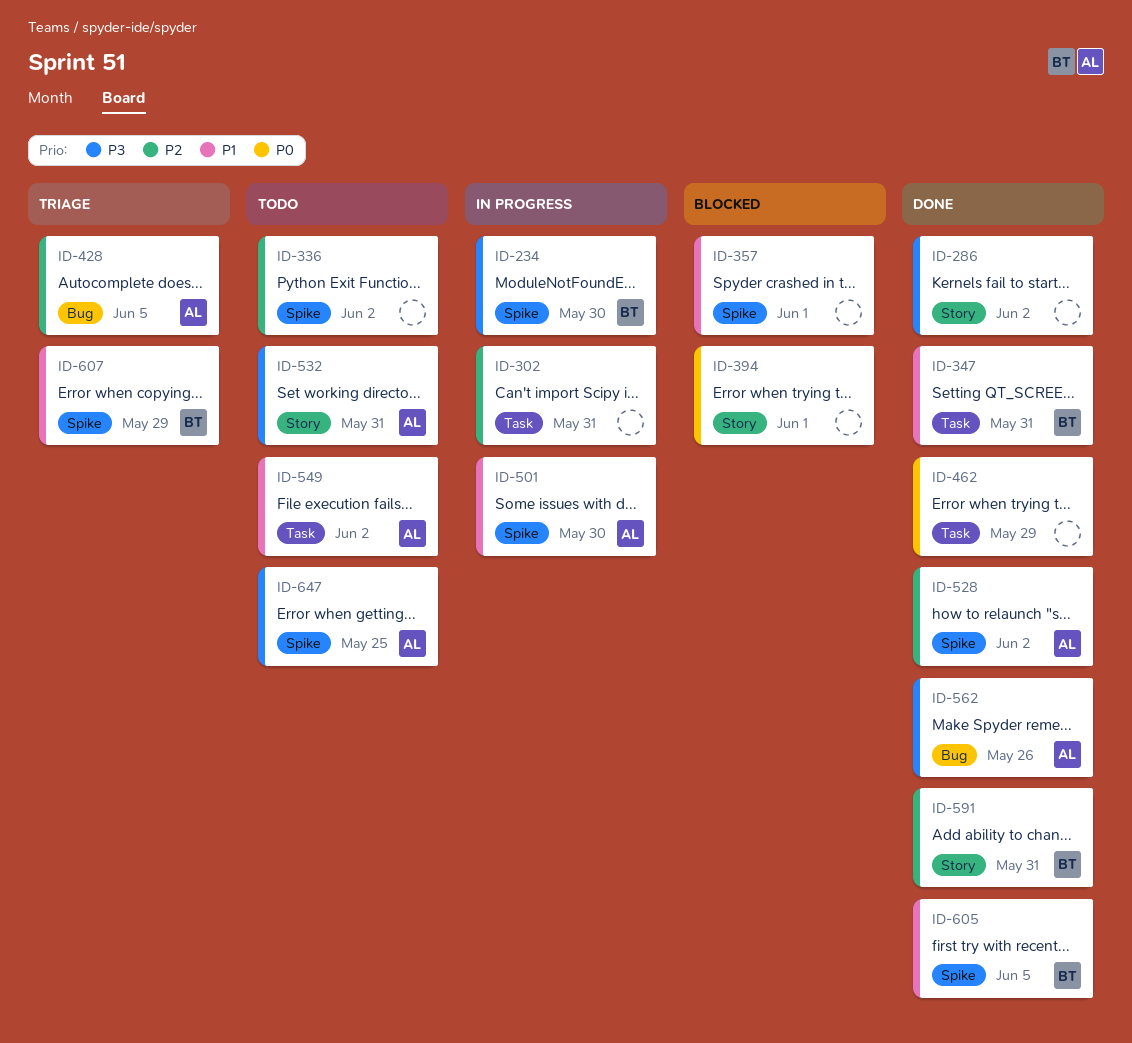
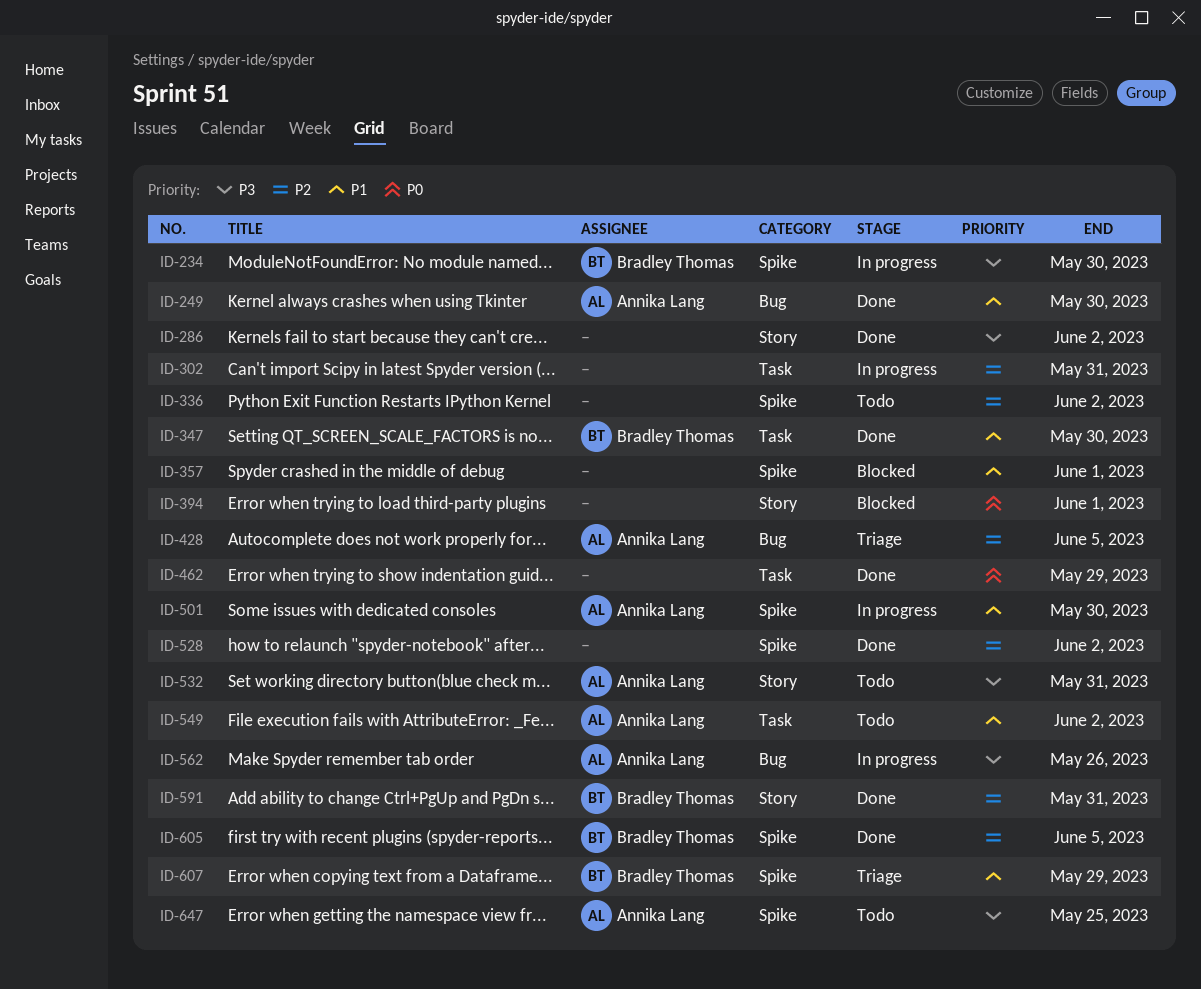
ID-249: none -> present
ID-347, due: May 31 -> May 30
ID-528, owner: Annika Lang -> none
ID-562, status: Done -> In progress
ID-605, priority: P1 -> P2

